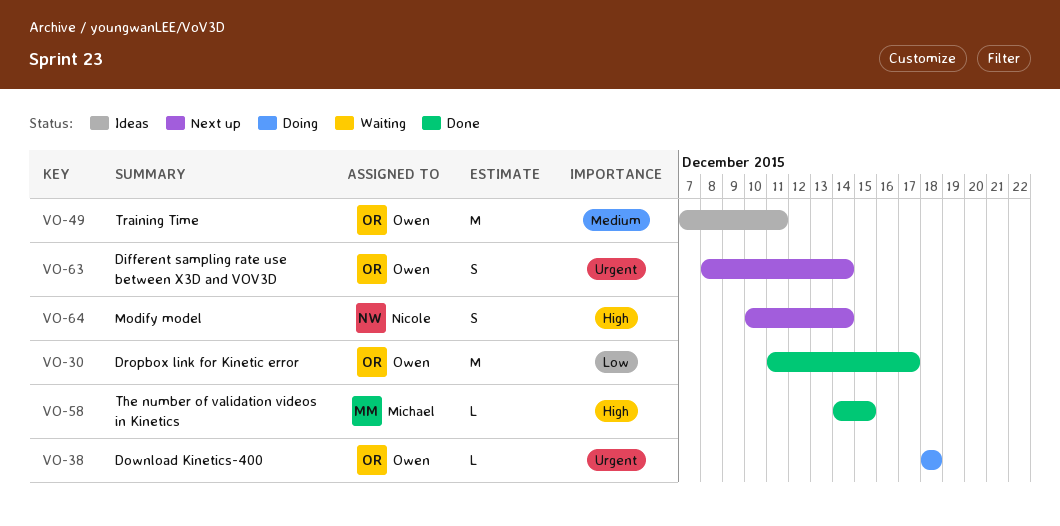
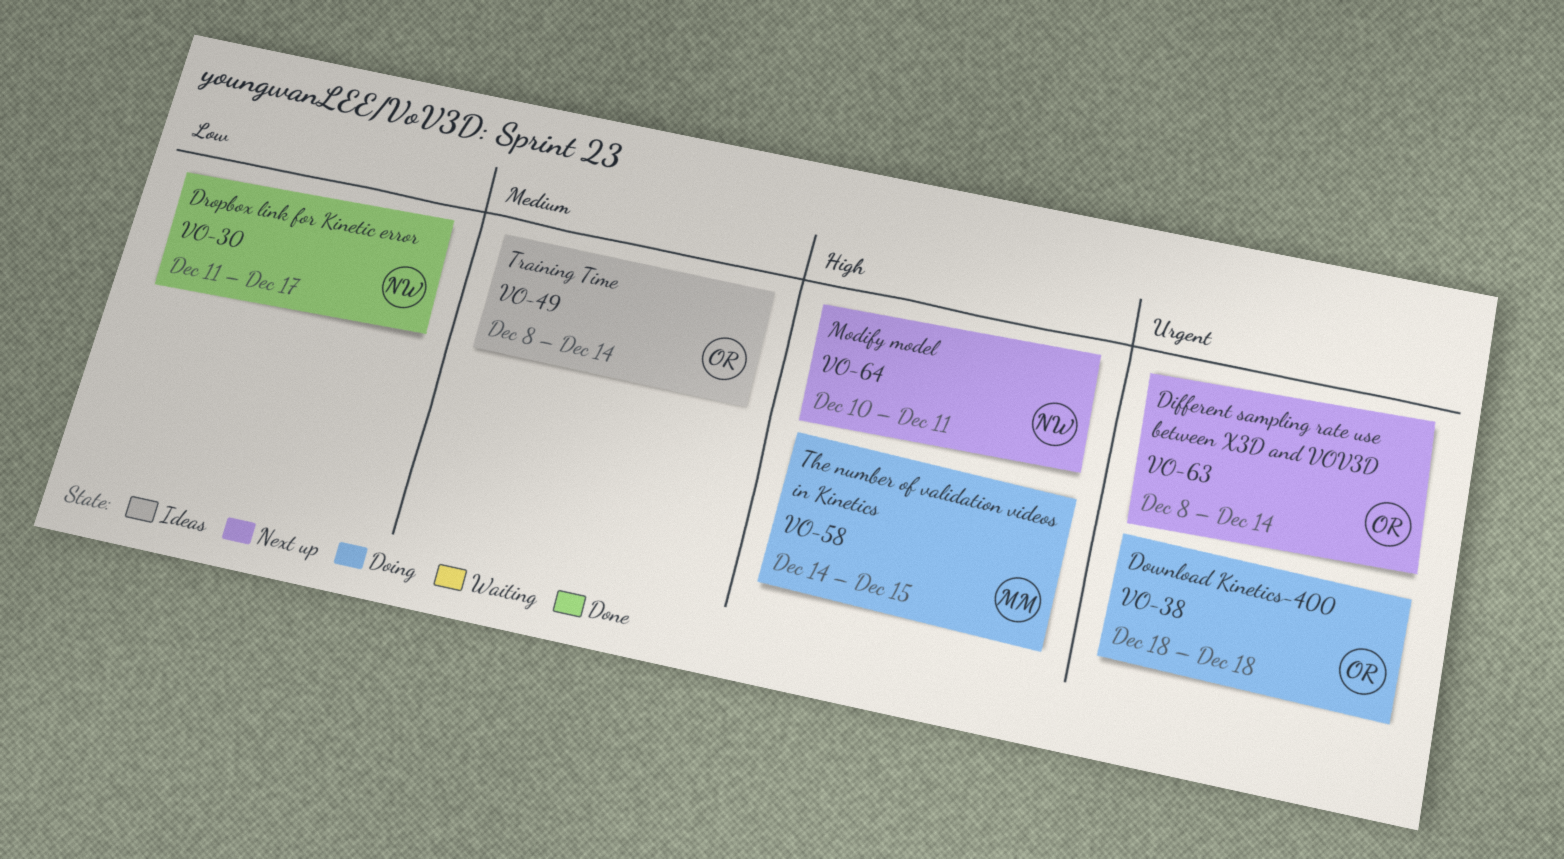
VO-30, owner: Owen -> Nicole
VO-49, start: Dec 7 -> Dec 8
VO-49, due: Dec 11 -> Dec 14
VO-58, status: Done -> Doing
VO-64, due: Dec 14 -> Dec 11

